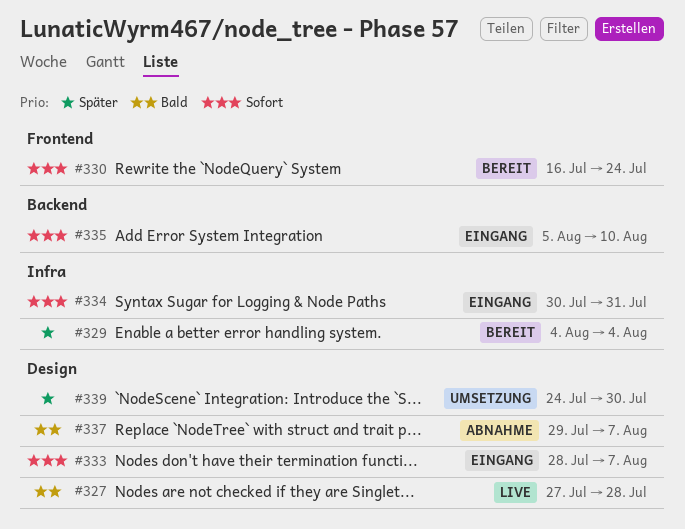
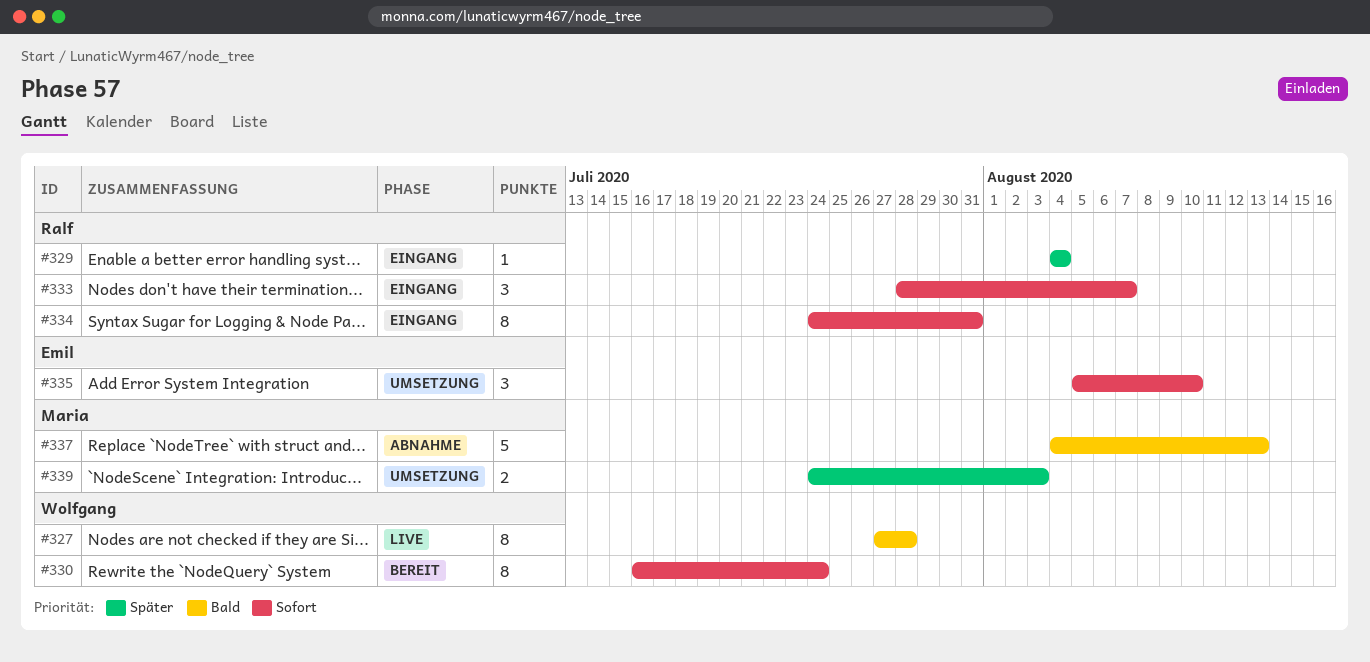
#329, status: Bereit -> Eingang
#334, start: Jul 30 -> Jul 24
#335, status: Eingang -> Umsetzung
#337, start: Jul 29 -> Aug 4
#337, due: Aug 7 -> Aug 13
#339, due: Jul 30 -> Aug 3

